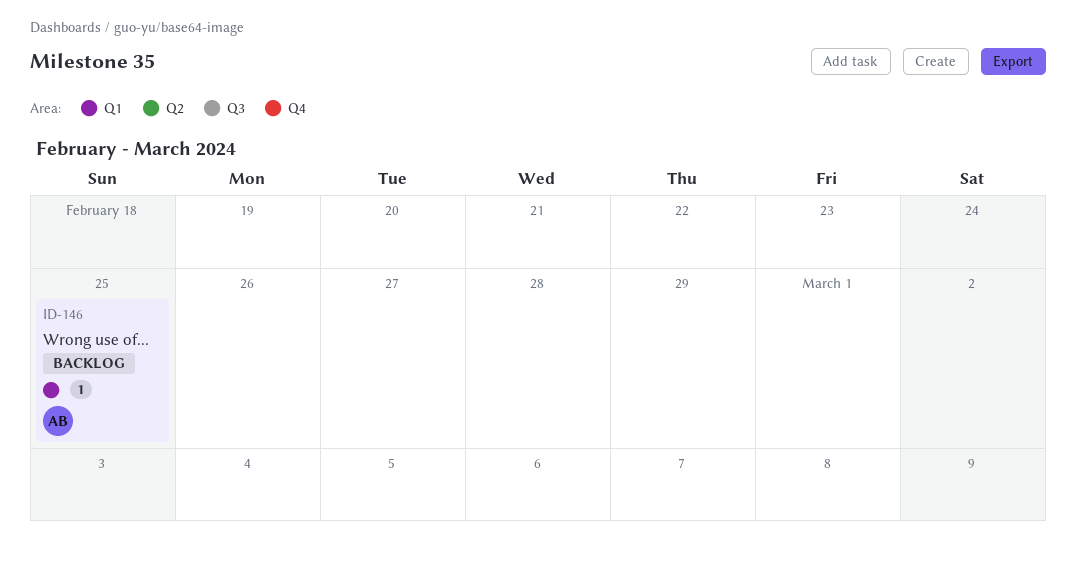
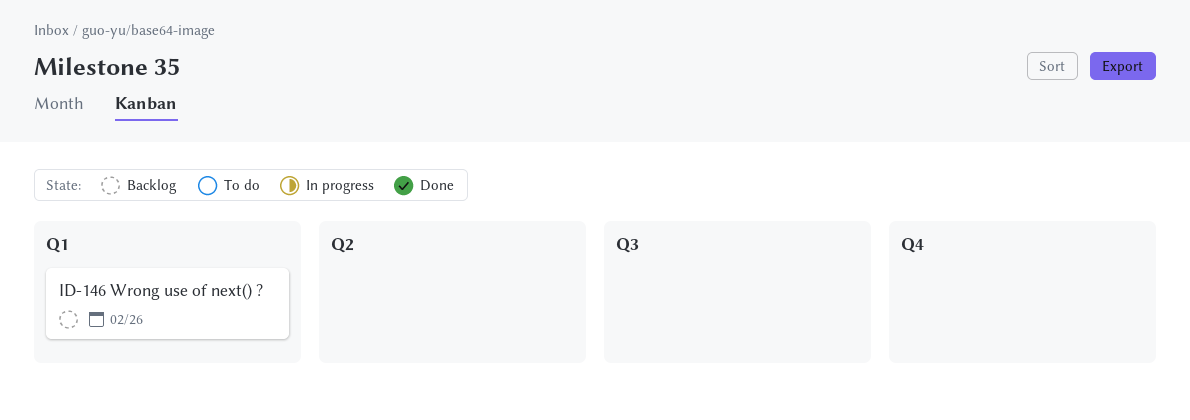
ID-146, due: Feb 25 -> Feb 26

